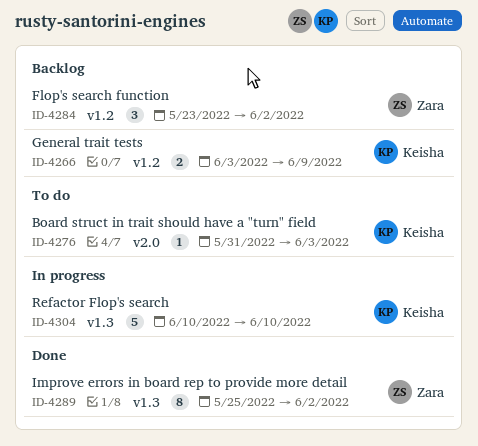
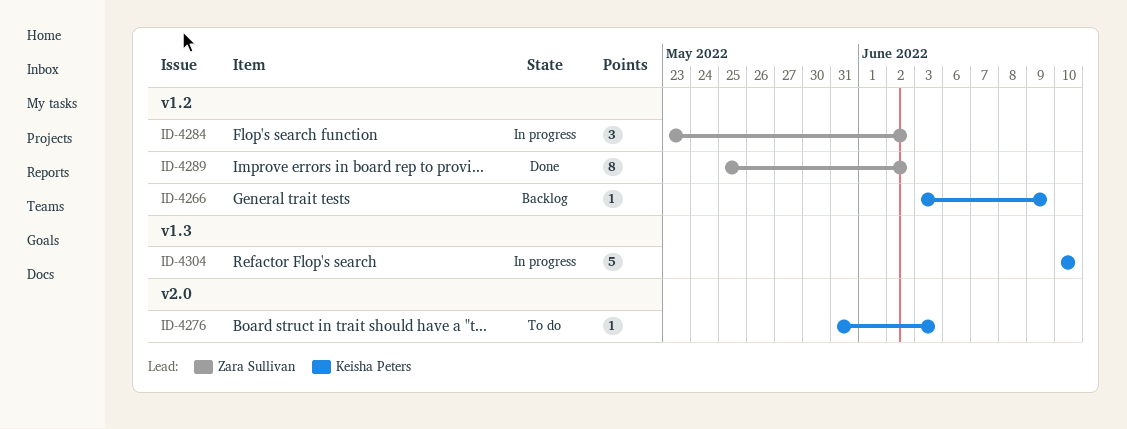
ID-4266, estimate: 2 -> 1
ID-4284, status: Backlog -> In progress
ID-4289, label: v1.3 -> v1.2

